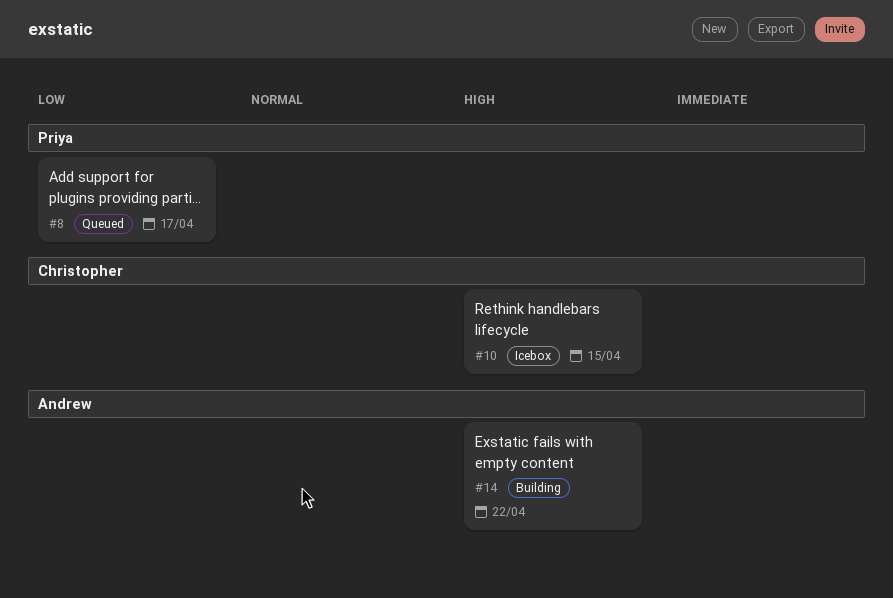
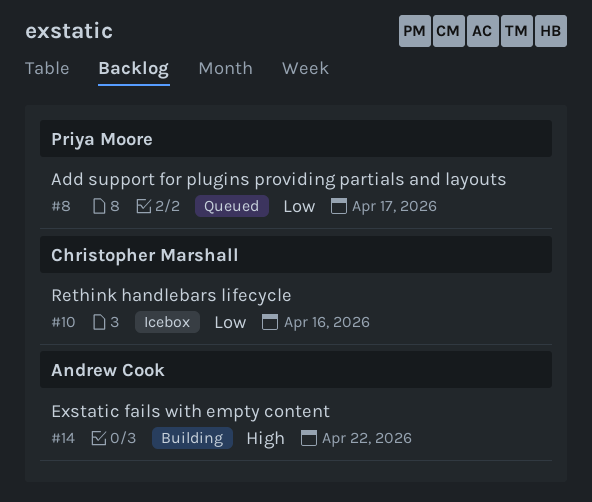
#10, priority: High -> Low
#10, due: Apr 15 -> Apr 16

